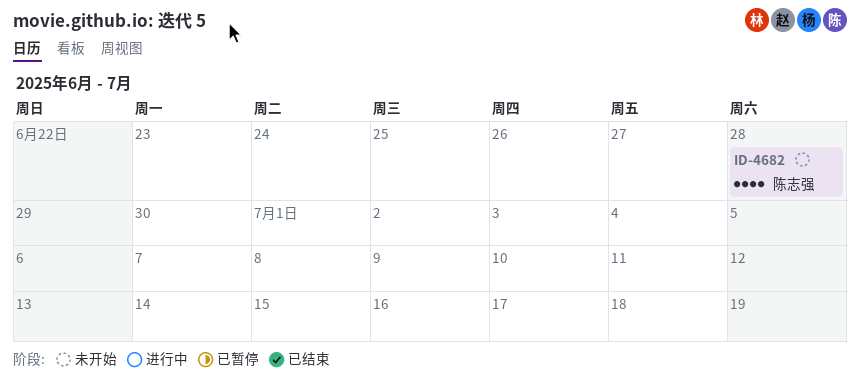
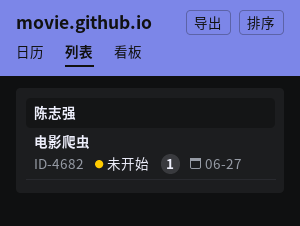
ID-4682, estimate: 4 -> 1
ID-4682, due: Jun 28 -> Jun 27

